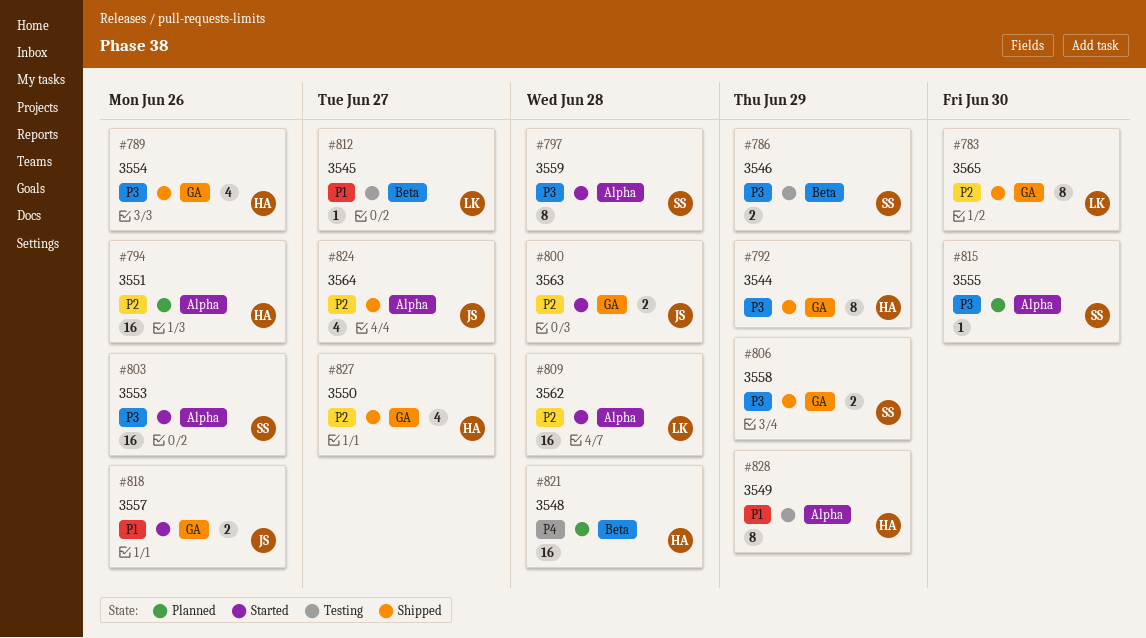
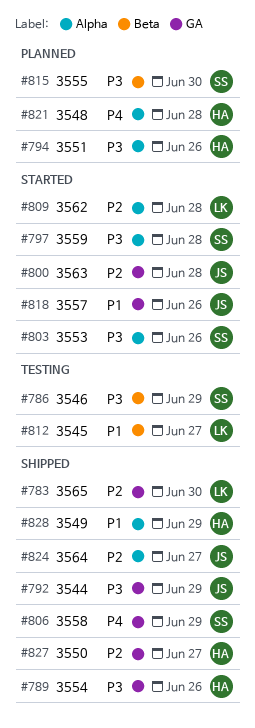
#792, owner: HA -> JS
#794, priority: P2 -> P3
#806, priority: P3 -> P4
#815, label: Alpha -> Beta
#821, label: Beta -> Alpha
#828, status: Testing -> Shipped

